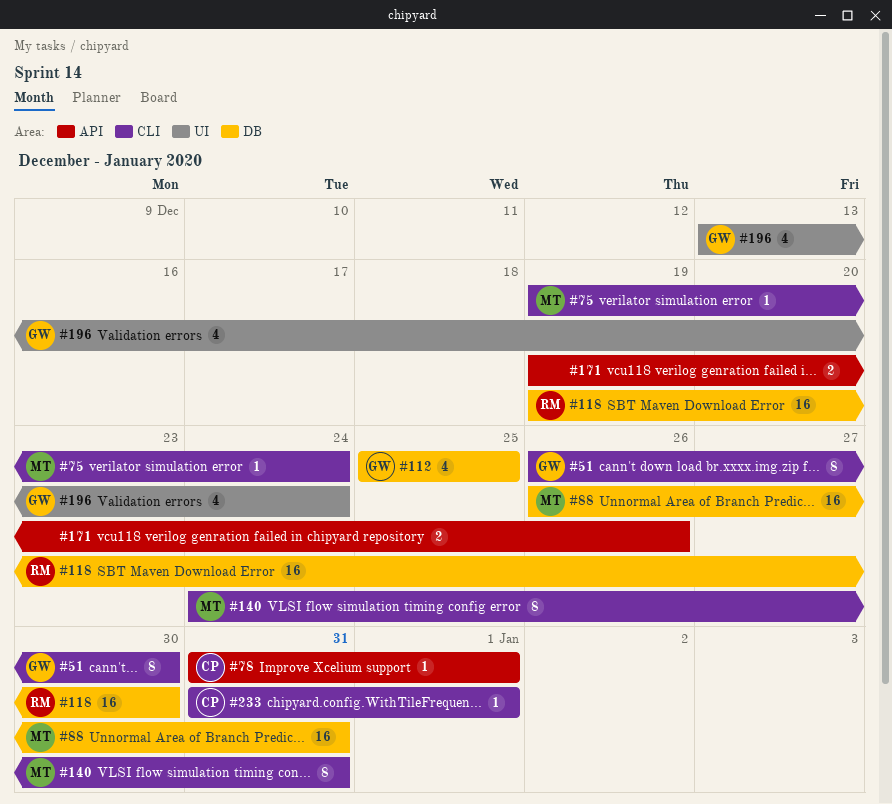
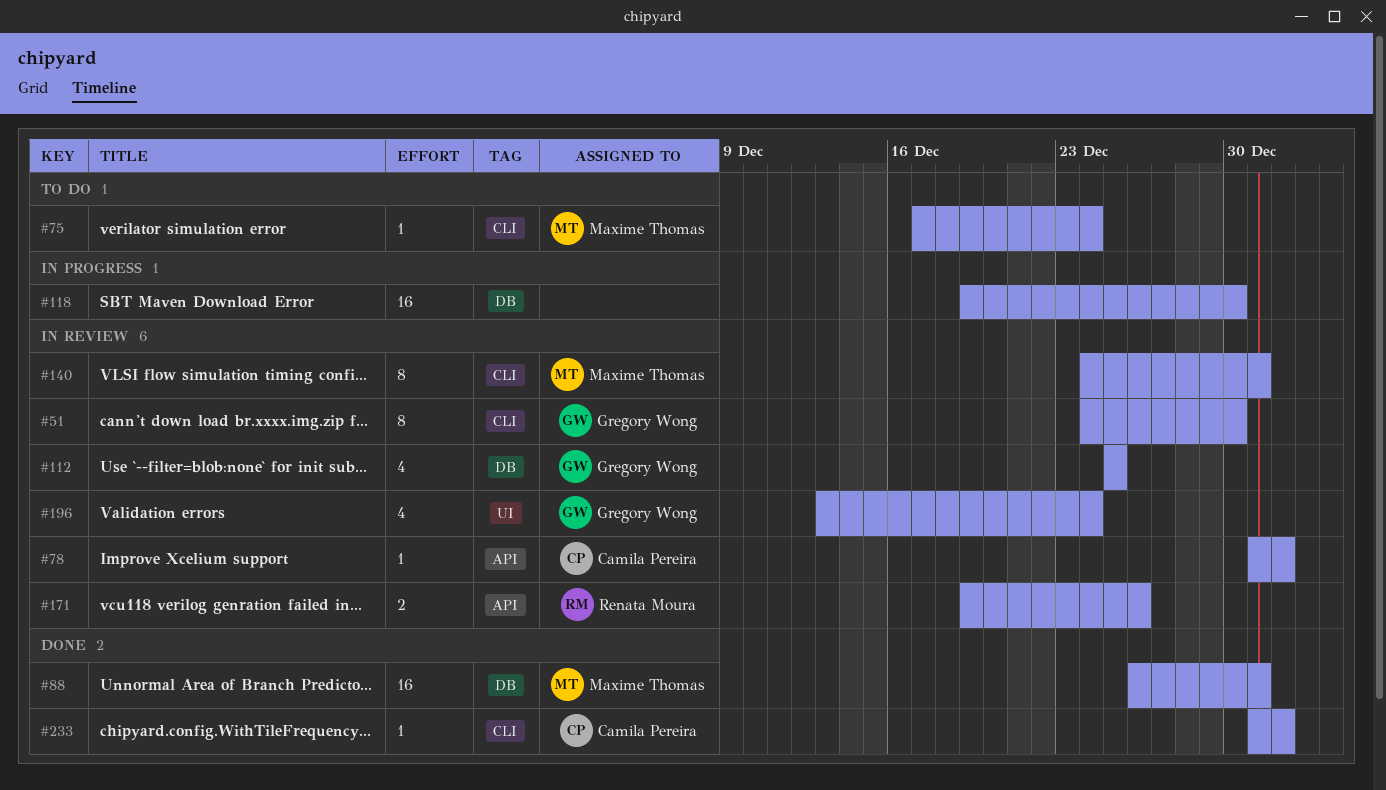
#51, start: Dec 26 -> Dec 24
#75, start: Dec 19 -> Dec 17
#118, owner: Renata Moura -> none
#171, owner: none -> Renata Moura

